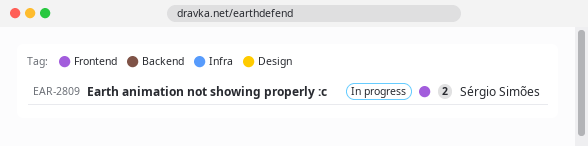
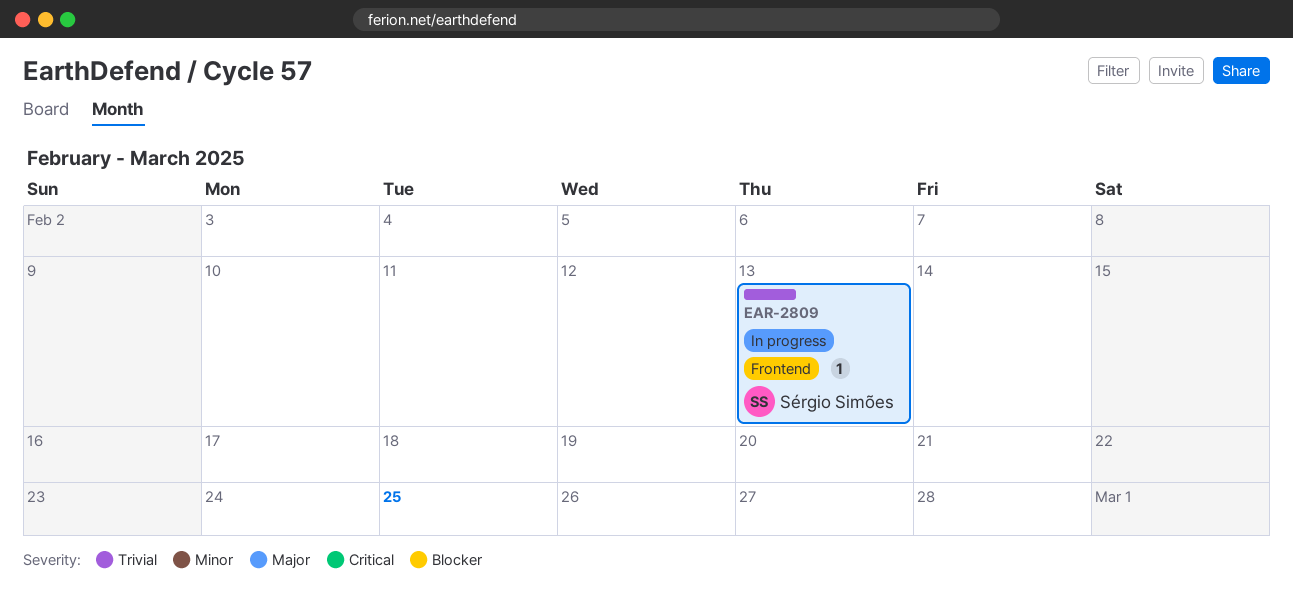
EAR-2809, estimate: 2 -> 1

